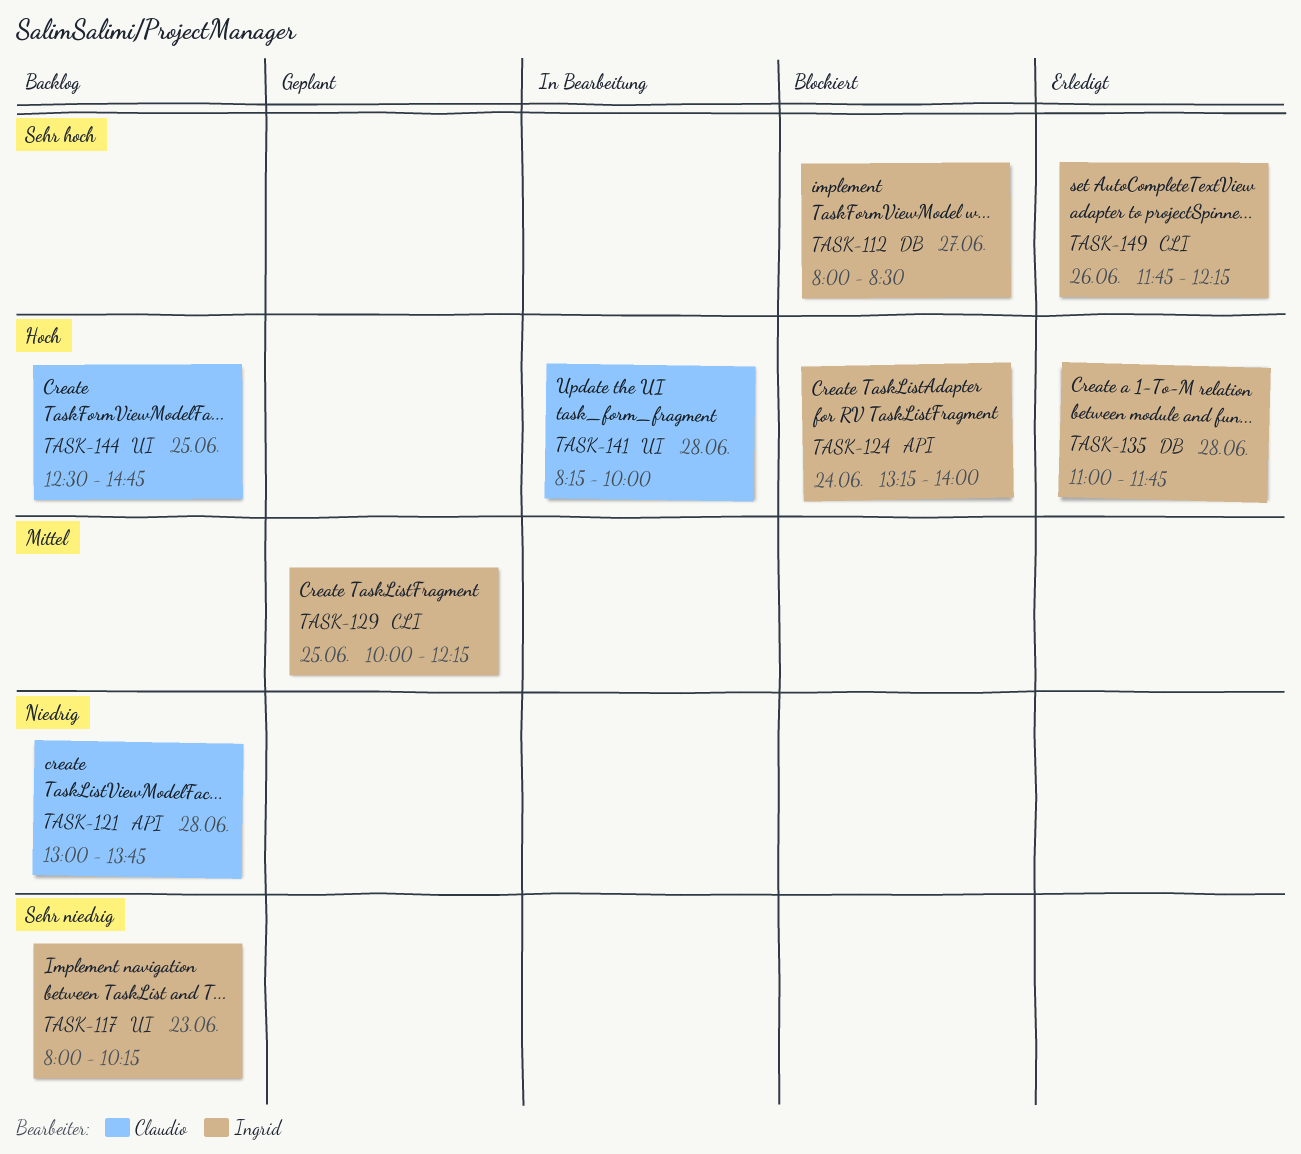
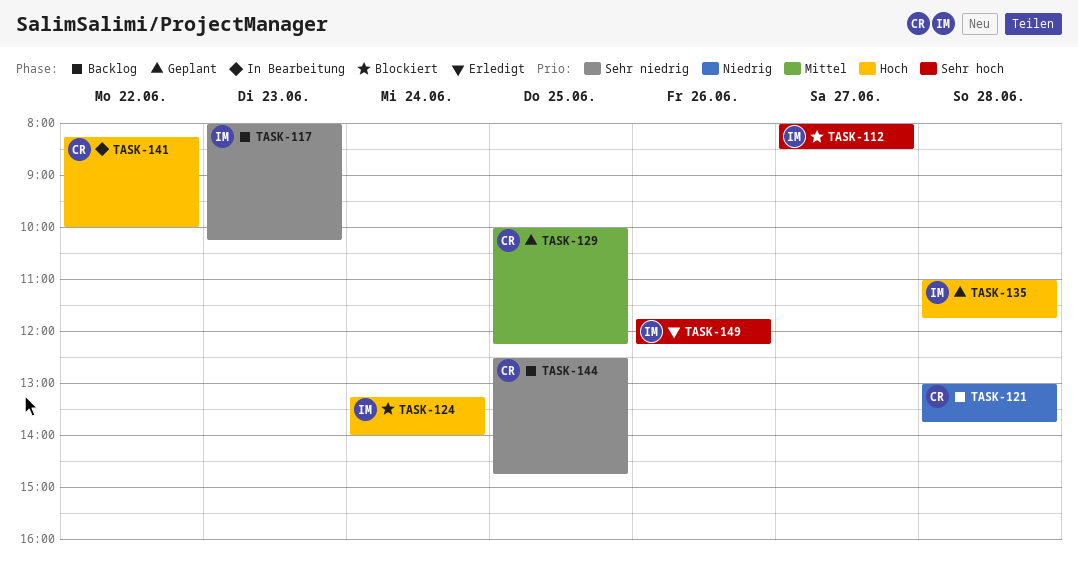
TASK-129, owner: Ingrid -> Claudio
TASK-135, status: Erledigt -> Geplant
TASK-141, day: Jun 28 -> Jun 22
TASK-144, priority: Hoch -> Sehr niedrig

